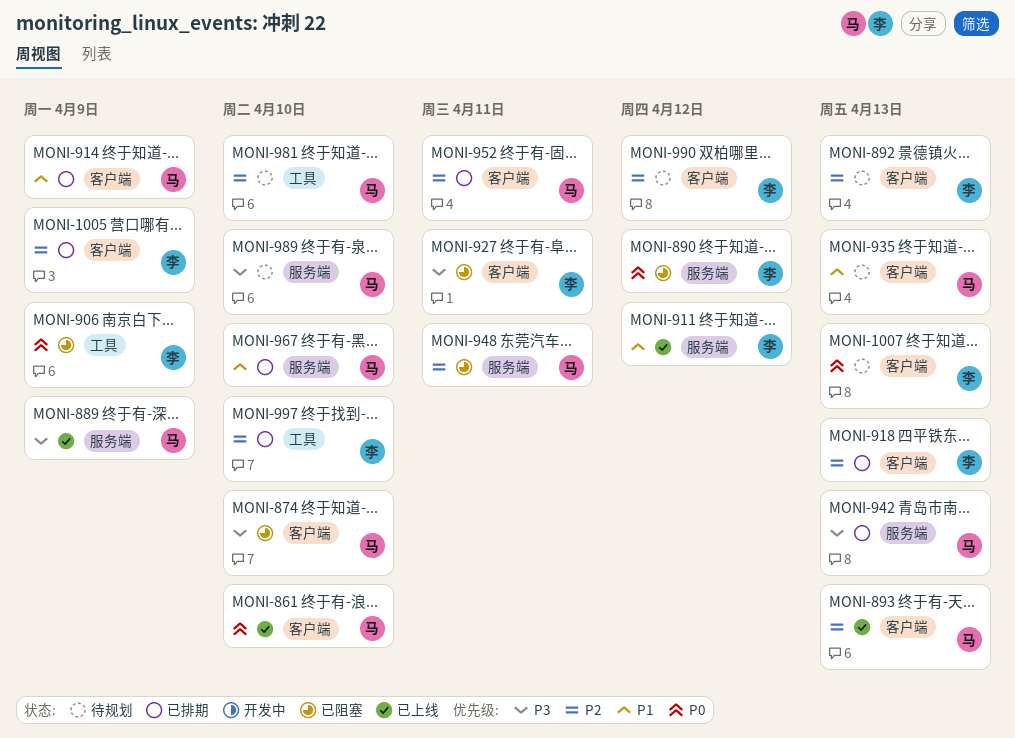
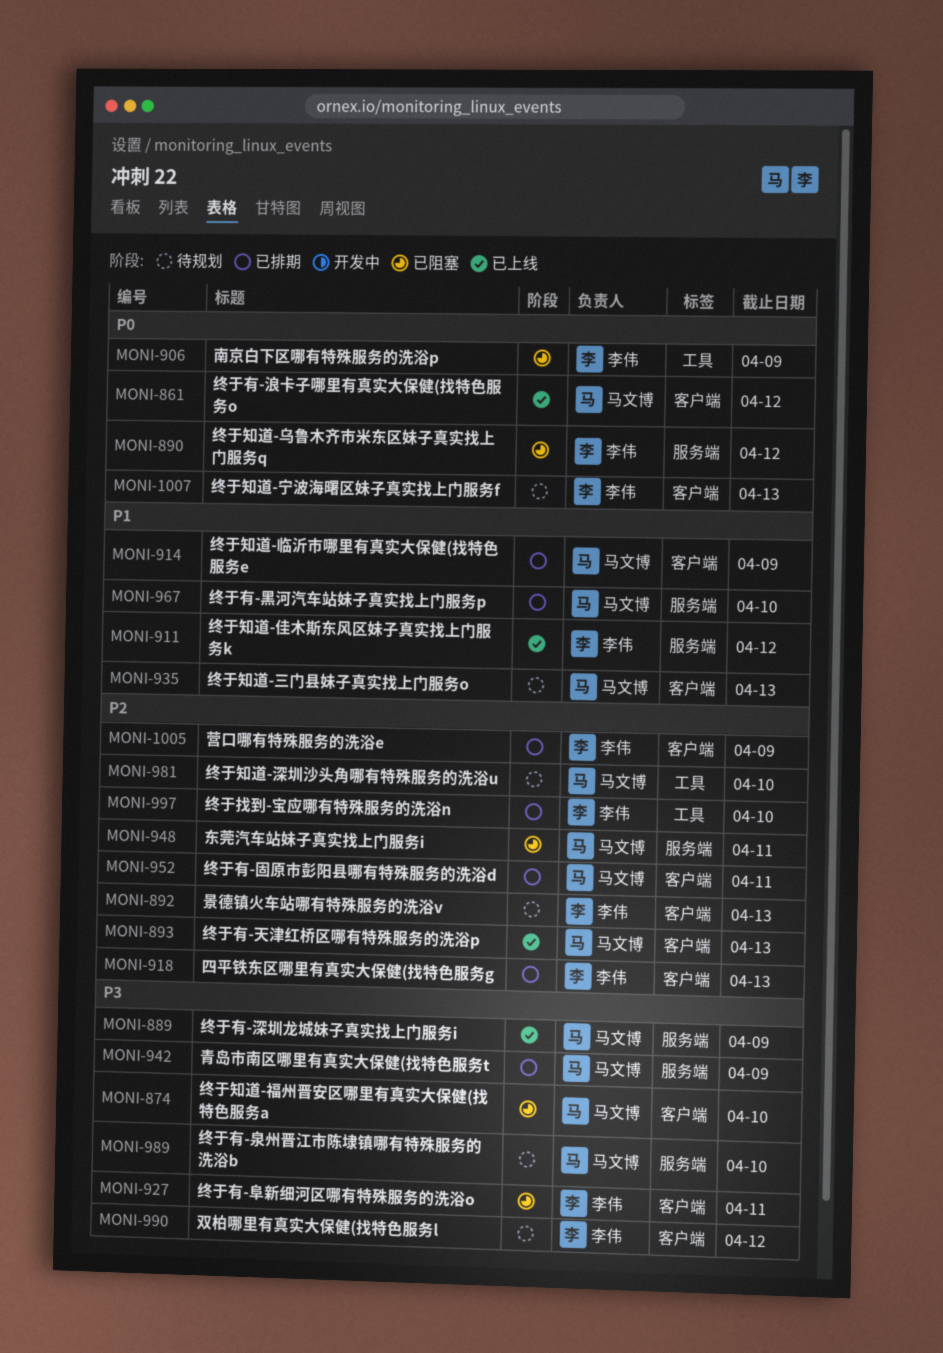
MONI-861, due: Apr 10 -> Apr 12
MONI-942, due: Apr 13 -> Apr 9
MONI-990, priority: P2 -> P3

